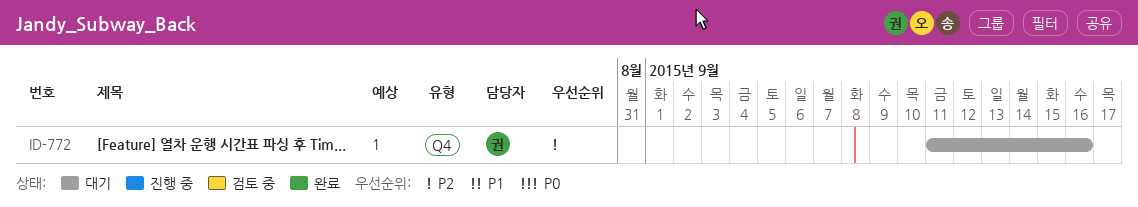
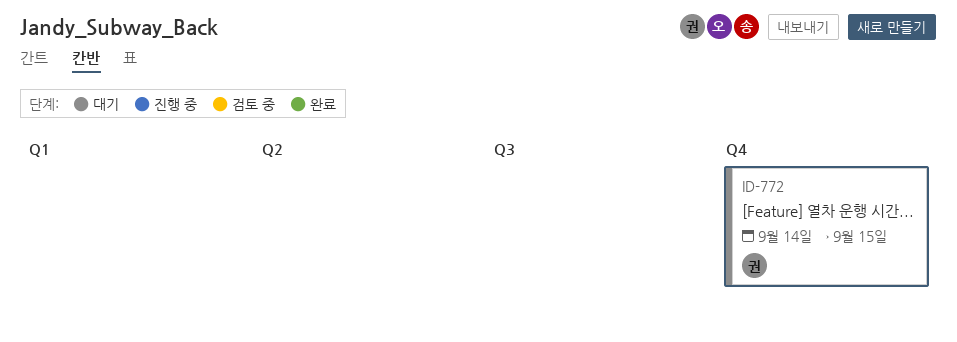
ID-772, start: Sep 11 -> Sep 14
ID-772, due: Sep 16 -> Sep 15

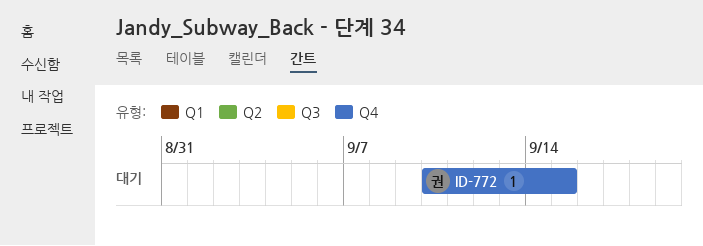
ID-772, start: Sep 14 -> Sep 10

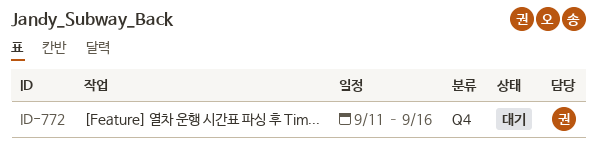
ID-772, start: Sep 10 -> Sep 11
ID-772, due: Sep 15 -> Sep 16

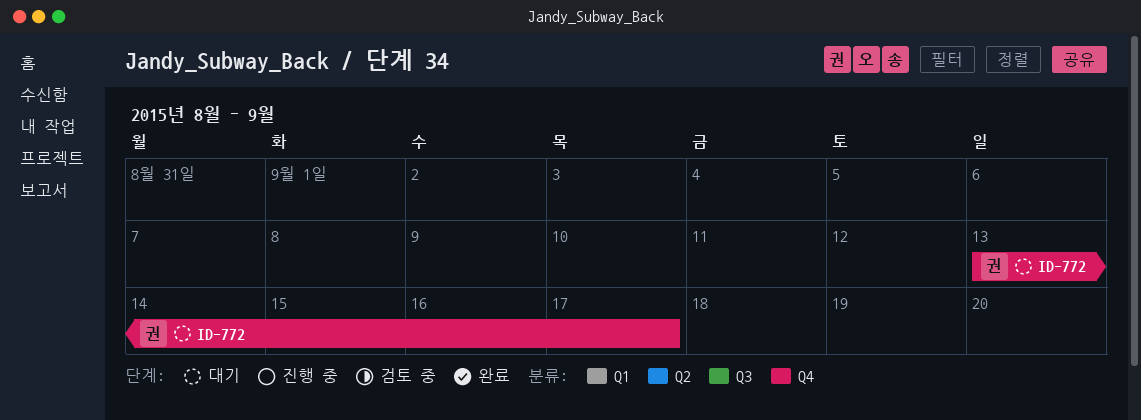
ID-772, start: Sep 11 -> Sep 13
ID-772, due: Sep 16 -> Sep 17

